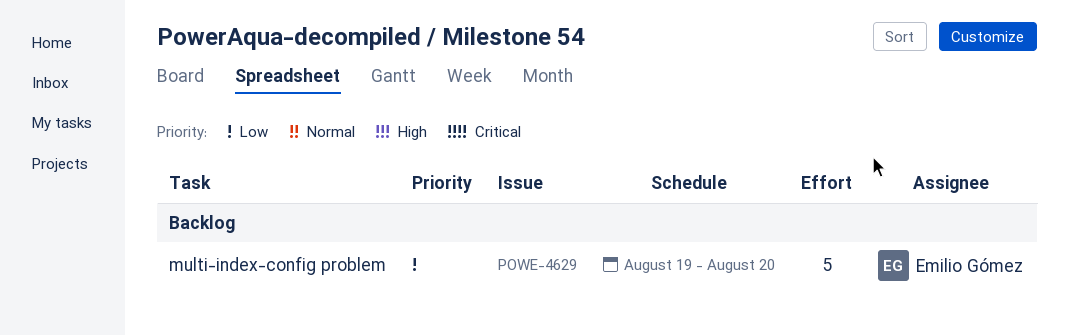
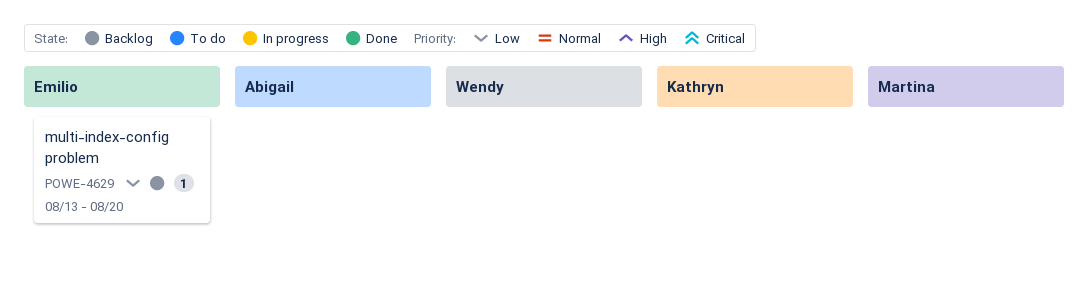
POWE-4629, estimate: 5 -> 1
POWE-4629, start: Aug 19 -> Aug 13

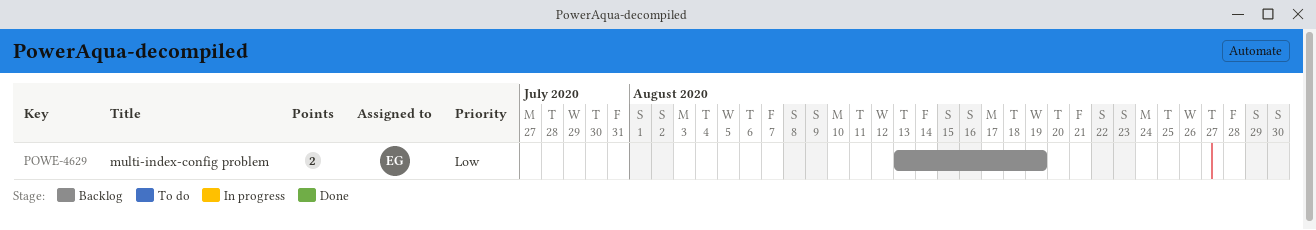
POWE-4629, estimate: 1 -> 2
POWE-4629, due: Aug 20 -> Aug 19

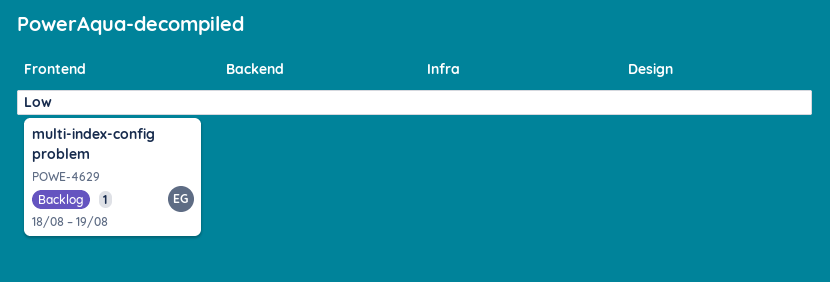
POWE-4629, estimate: 2 -> 1
POWE-4629, start: Aug 13 -> Aug 18

